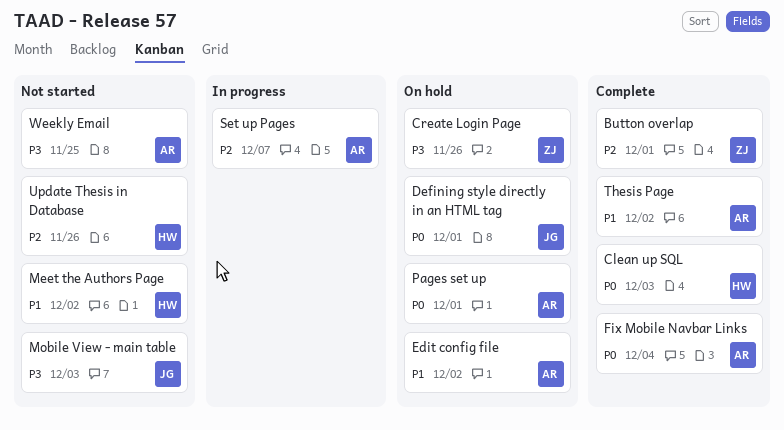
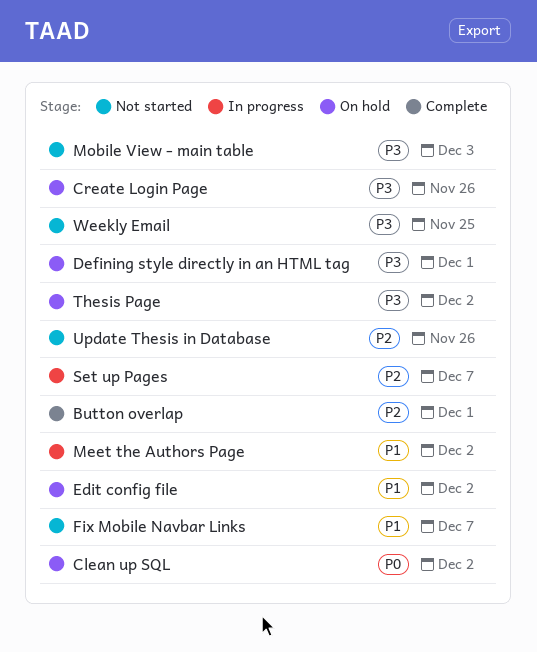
Clean up SQL, status: Complete -> On hold
Clean up SQL, due: Dec 3 -> Dec 2
Defining style directly in an HTML tag, priority: P0 -> P3
Fix Mobile Navbar Links, status: Complete -> Not started
Fix Mobile Navbar Links, priority: P0 -> P1
Fix Mobile Navbar Links, due: Dec 4 -> Dec 7
Meet the Authors Page, status: Not started -> In progress
Pages set up: present -> none
Thesis Page, status: Complete -> On hold
Thesis Page, priority: P1 -> P3

